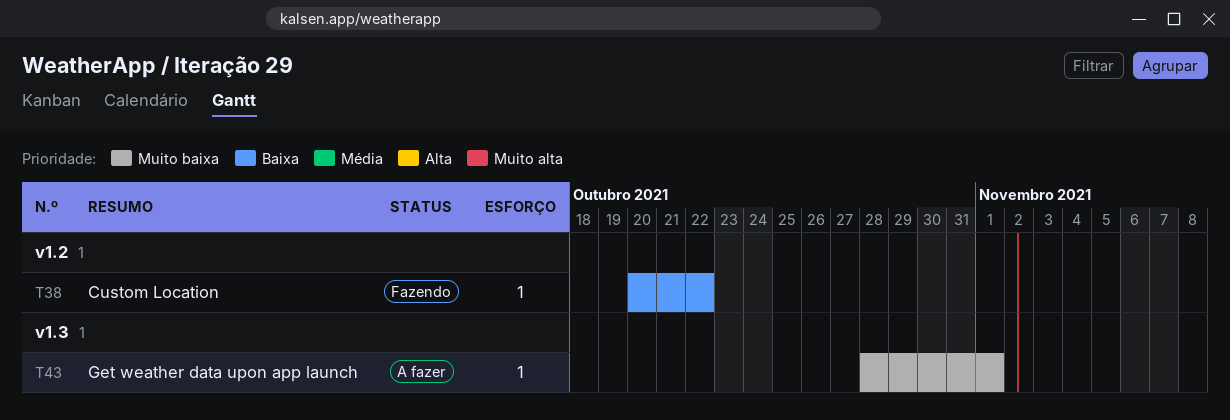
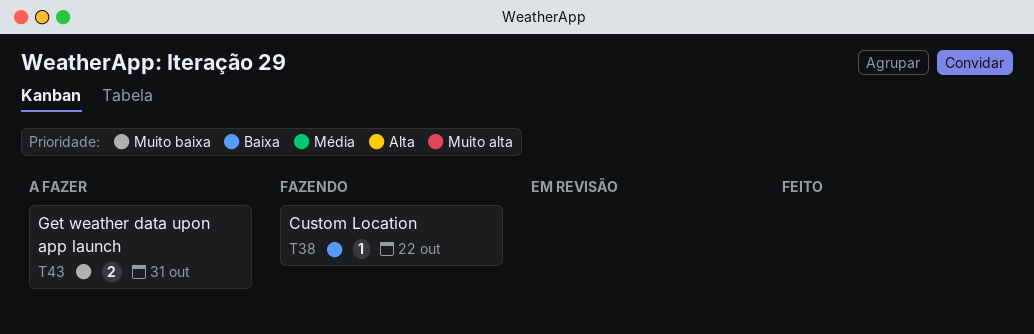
T43, estimate: 1 -> 2
T43, due: Nov 1 -> Oct 31

